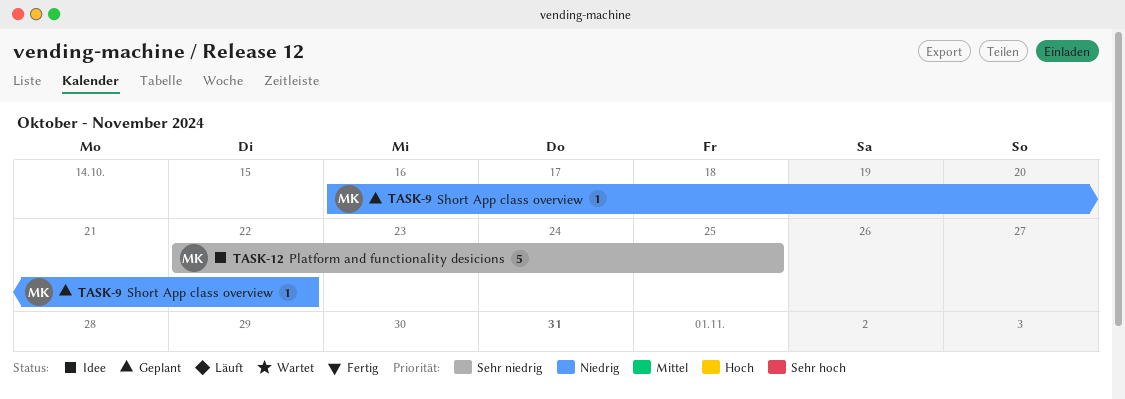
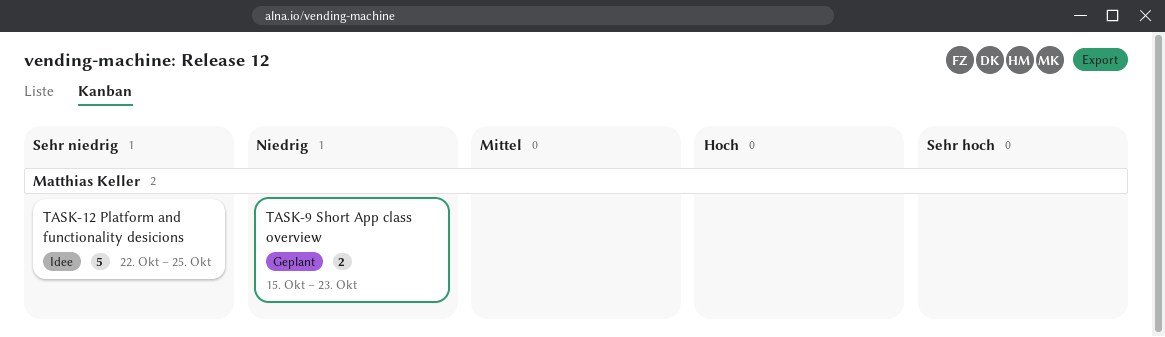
TASK-9, estimate: 1 -> 2
TASK-9, start: Oct 16 -> Oct 15
TASK-9, due: Oct 22 -> Oct 23

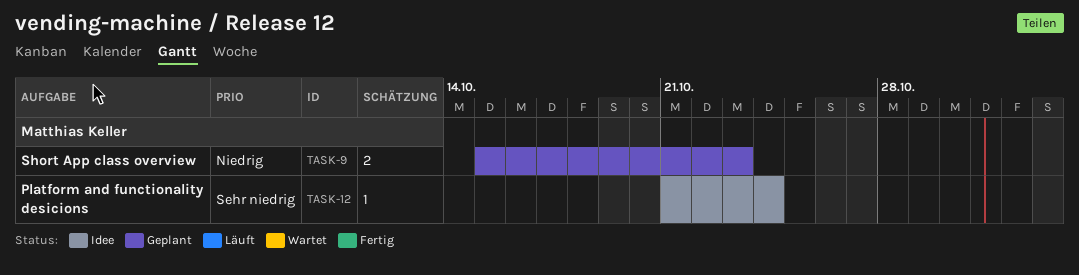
TASK-12, estimate: 5 -> 1
TASK-12, start: Oct 22 -> Oct 21
TASK-12, due: Oct 25 -> Oct 24

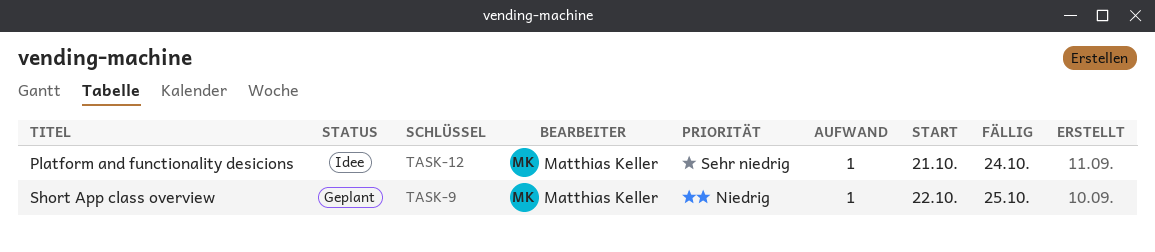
TASK-9, estimate: 2 -> 1
TASK-9, start: Oct 15 -> Oct 22
TASK-9, due: Oct 23 -> Oct 25

